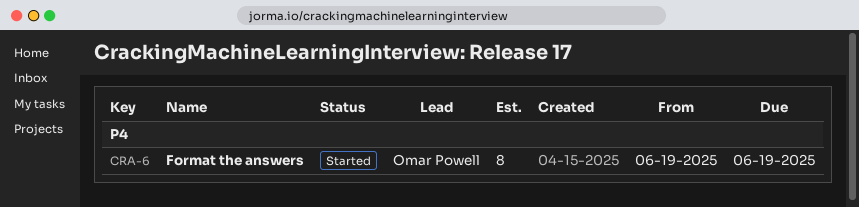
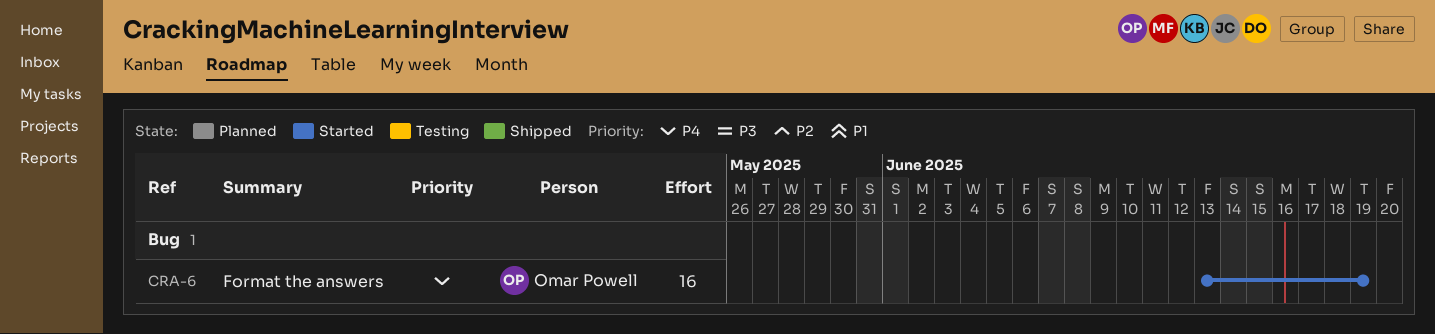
CRA-6, estimate: 8 -> 16
CRA-6, start: Jun 19 -> Jun 13

